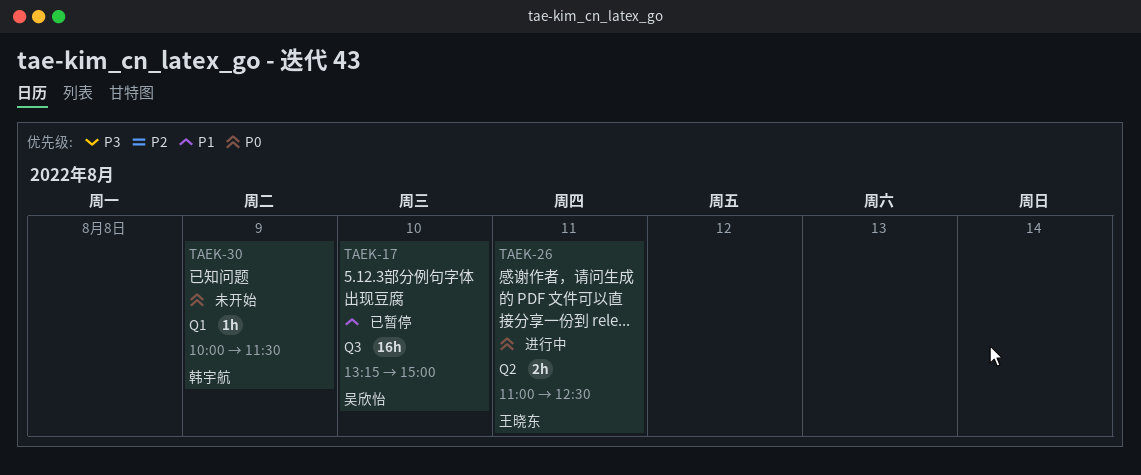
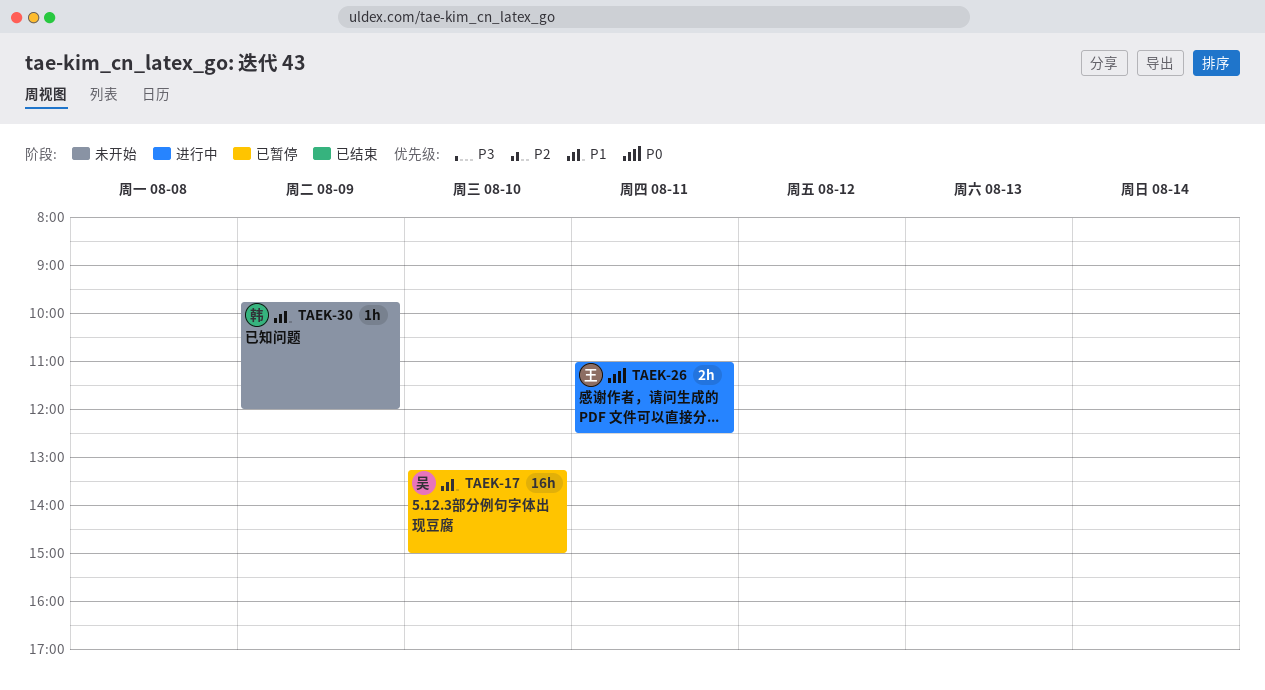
TAEK-30, priority: P0 -> P1
TAEK-30, begins: 10:00 -> 09:45
TAEK-30, ends: 11:30 -> 12:00

